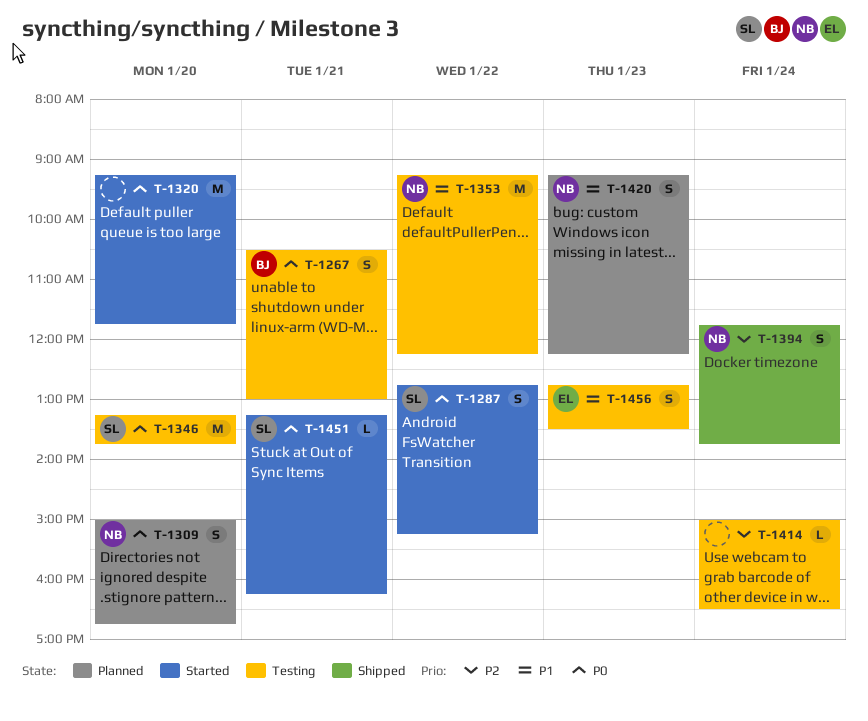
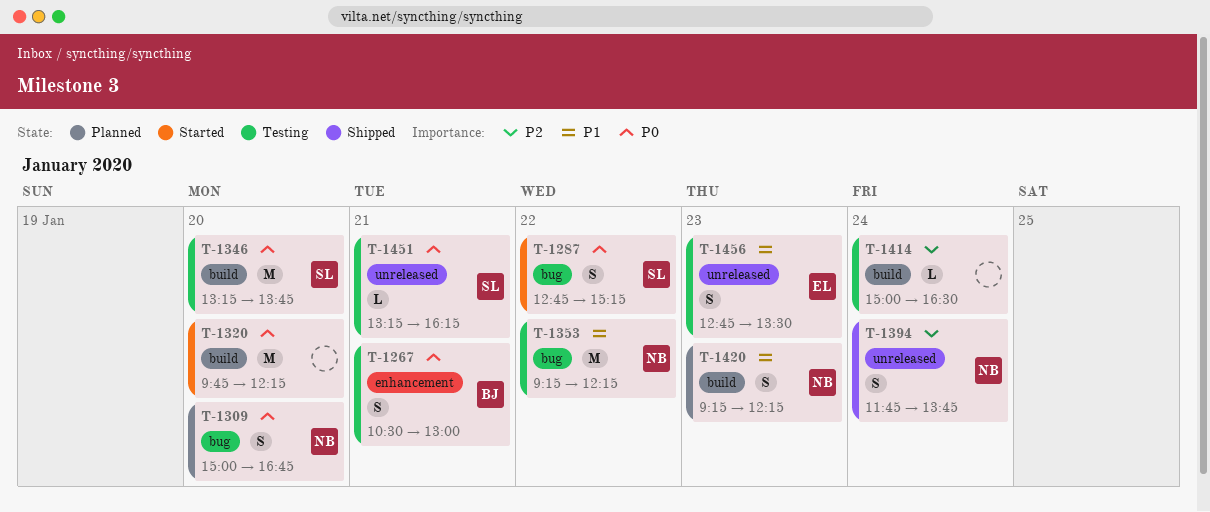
T-1320, begins: 09:15 -> 09:45
T-1320, ends: 11:45 -> 12:15
T-1451, status: Started -> Testing

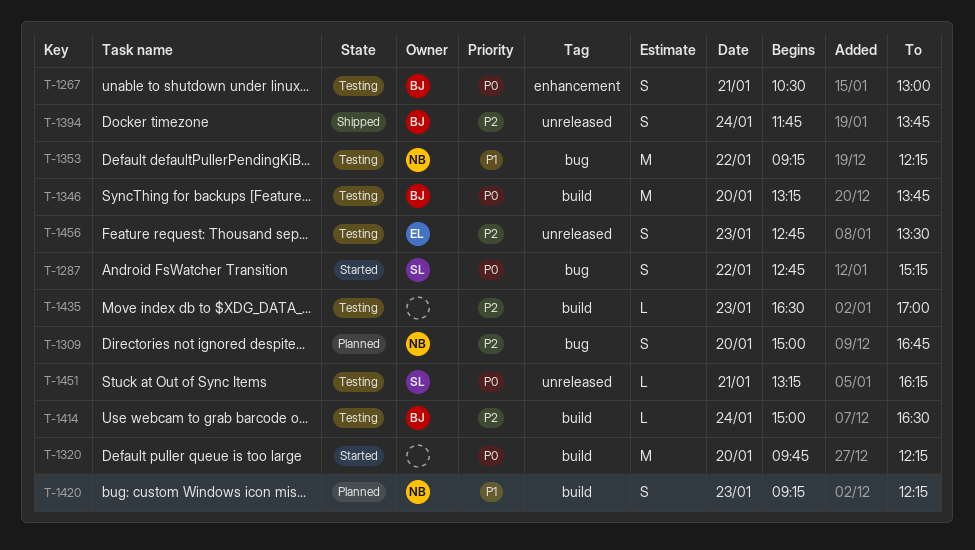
T-1309, priority: P0 -> P2
T-1346, owner: SL -> BJ
T-1394, owner: NB -> BJ
T-1414, owner: none -> BJ
T-1435: none -> present
T-1456, priority: P1 -> P2

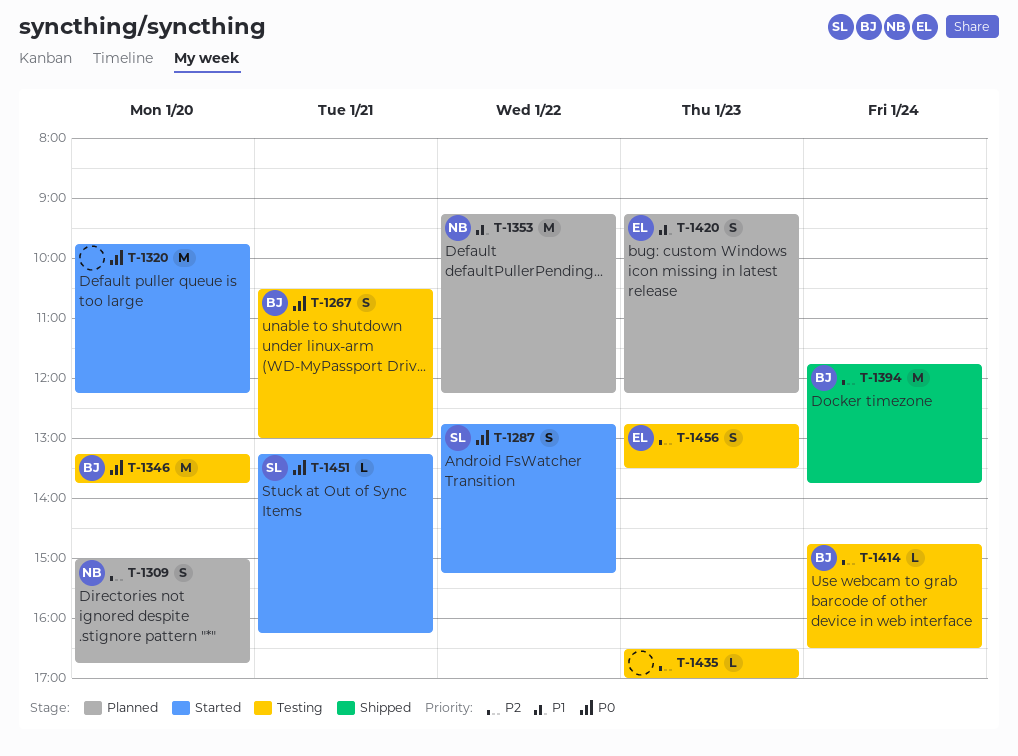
T-1353, status: Testing -> Planned
T-1394, estimate: S -> M
T-1414, begins: 15:00 -> 14:45
T-1420, owner: NB -> EL
T-1451, status: Testing -> Started

